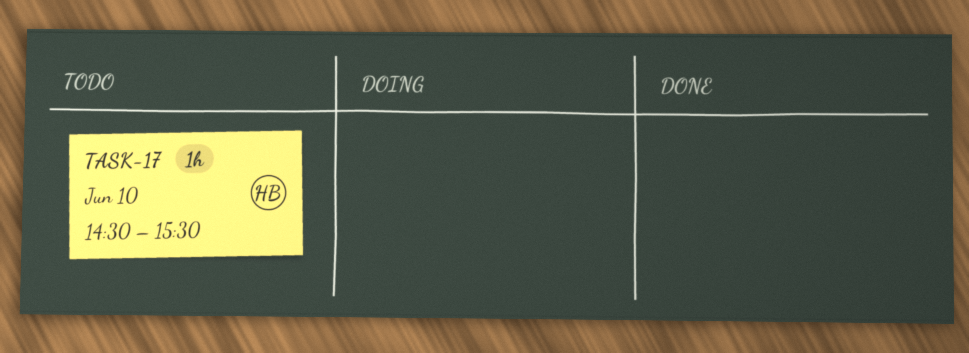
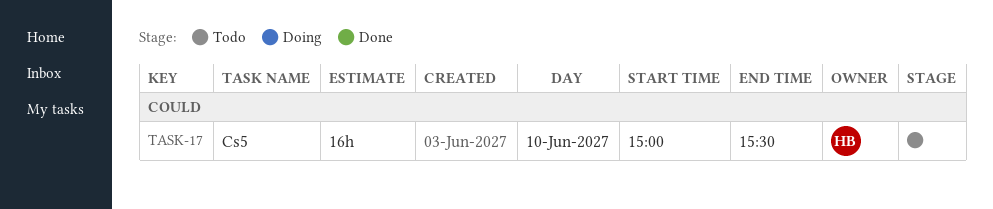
TASK-17, estimate: 1h -> 16h
TASK-17, begins: 14:30 -> 15:00

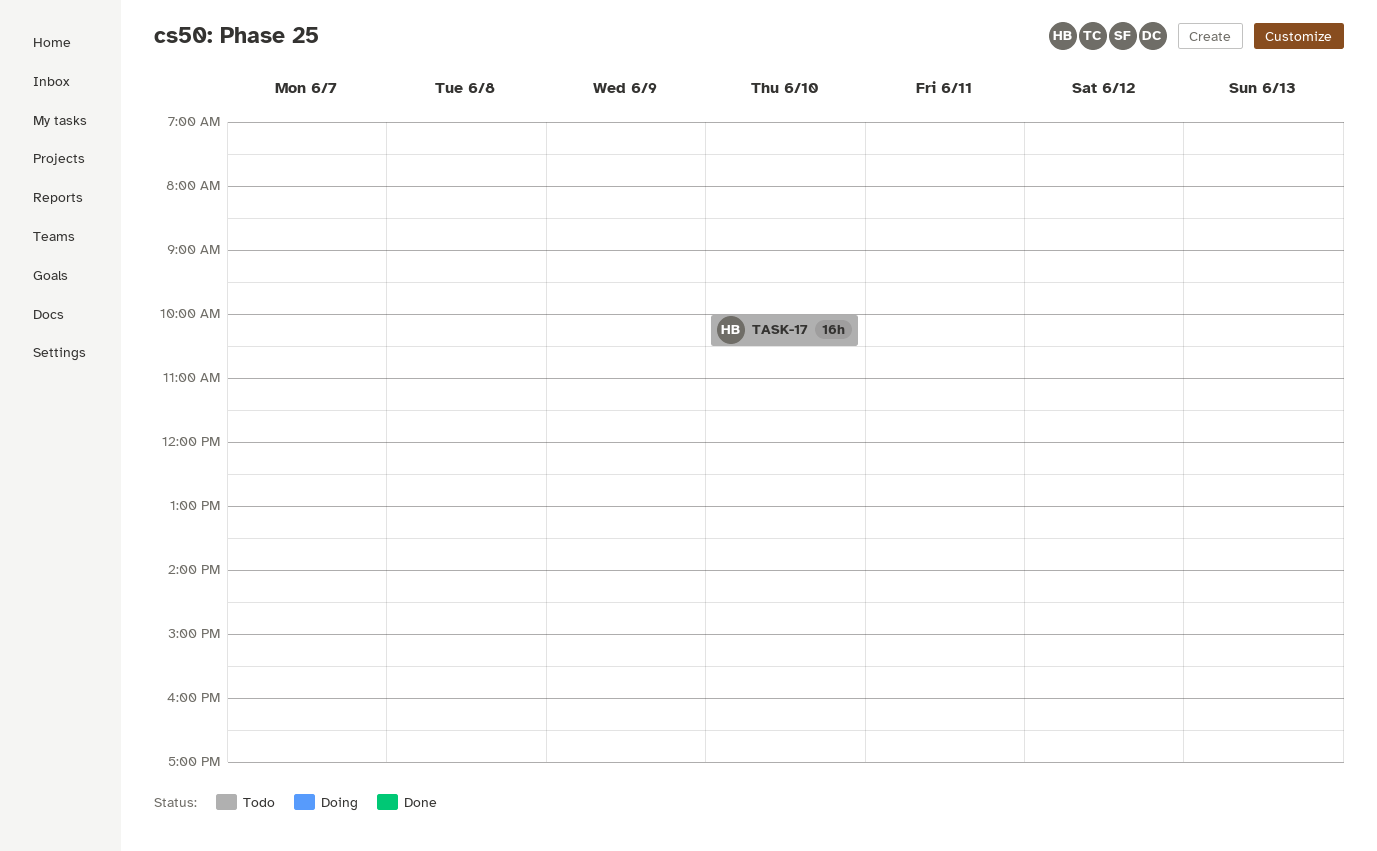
TASK-17, begins: 15:00 -> 10:00
TASK-17, ends: 15:30 -> 10:30

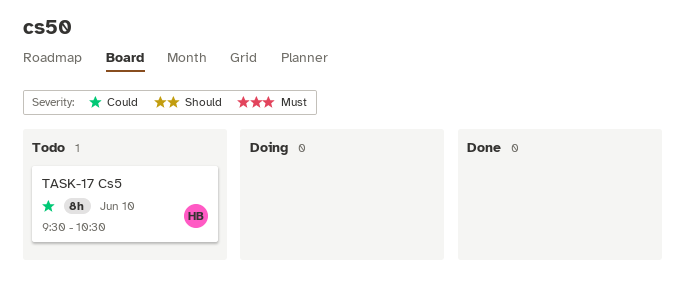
TASK-17, estimate: 16h -> 8h
TASK-17, begins: 10:00 -> 09:30

